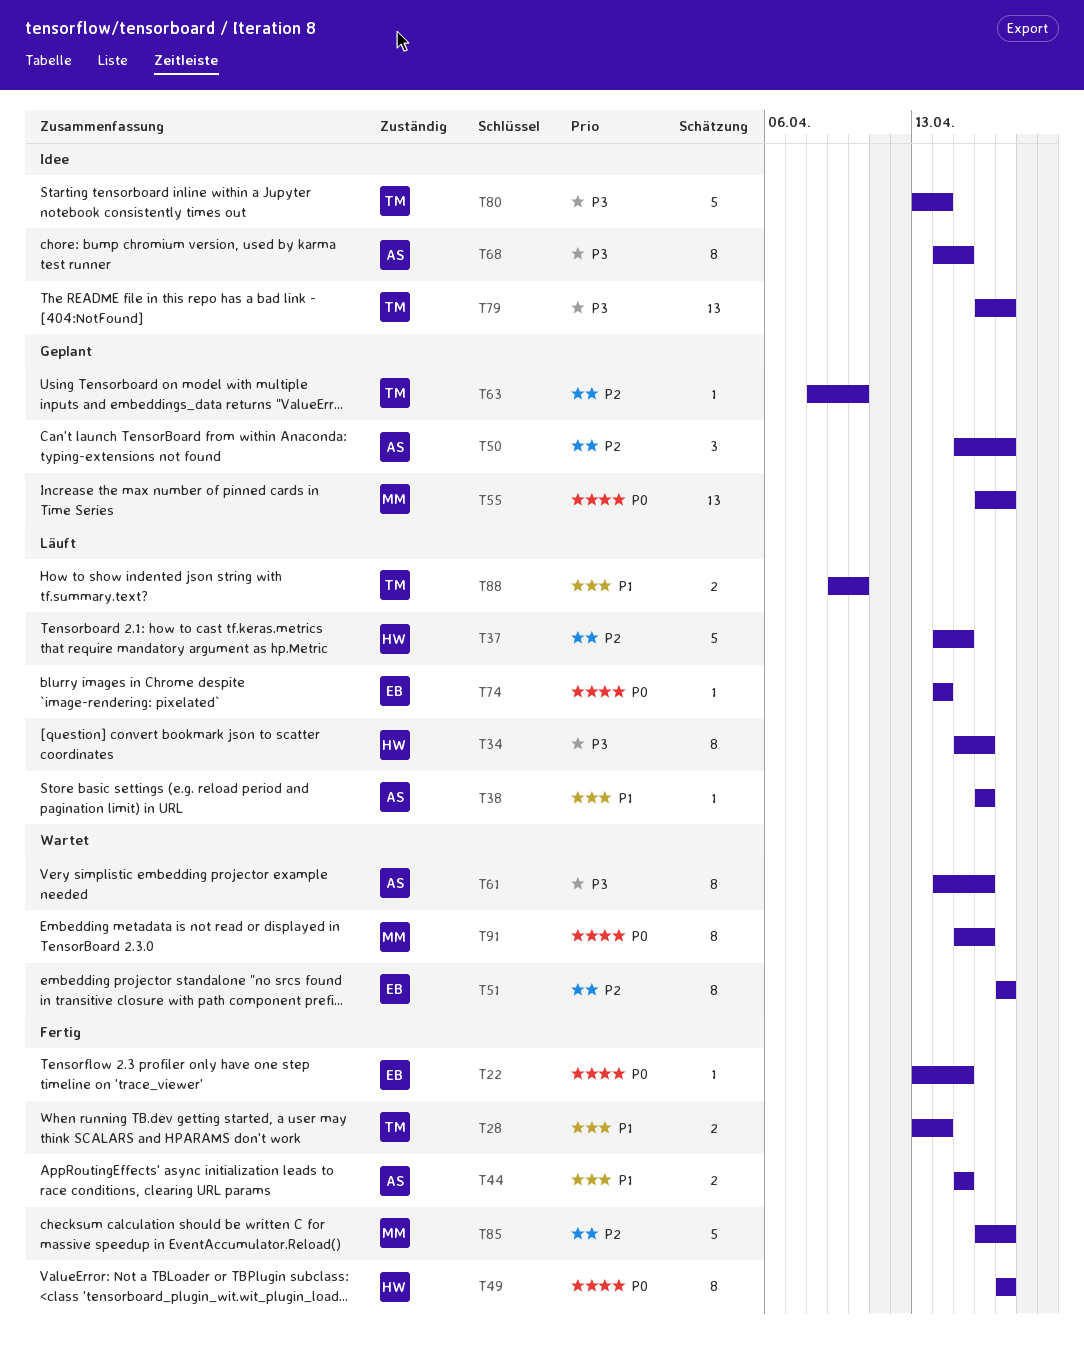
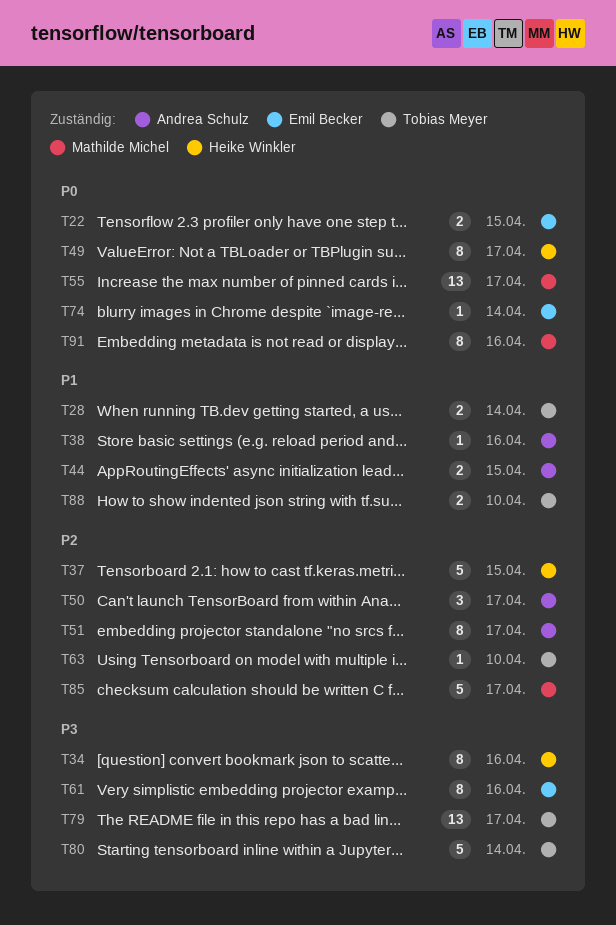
T22, estimate: 1 -> 2
T51, owner: Emil Becker -> Andrea Schulz
T61, owner: Andrea Schulz -> Emil Becker
T68: present -> none

